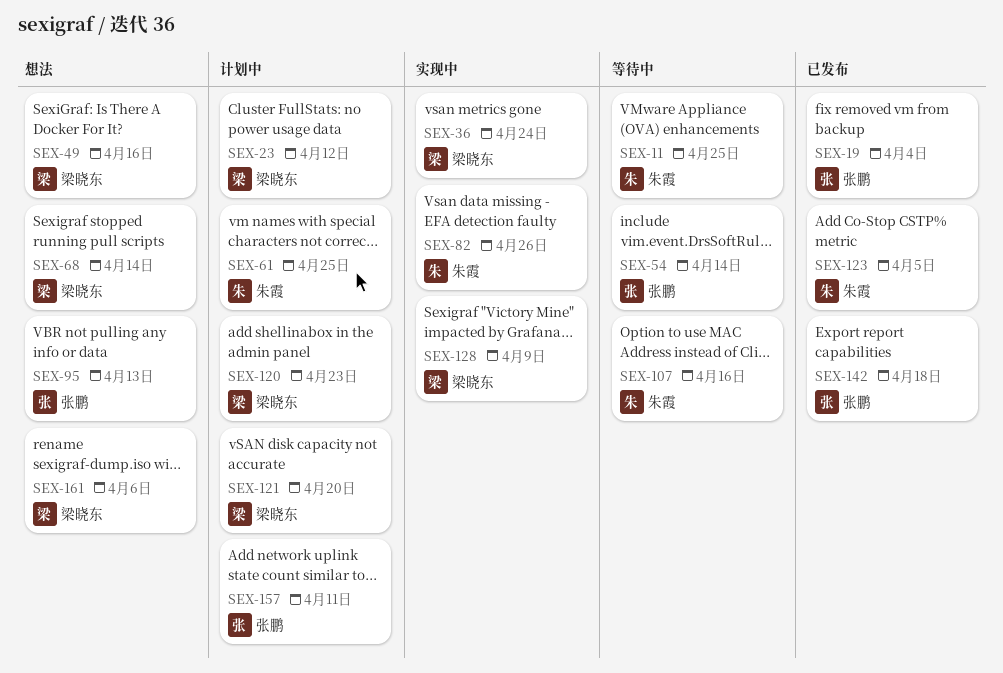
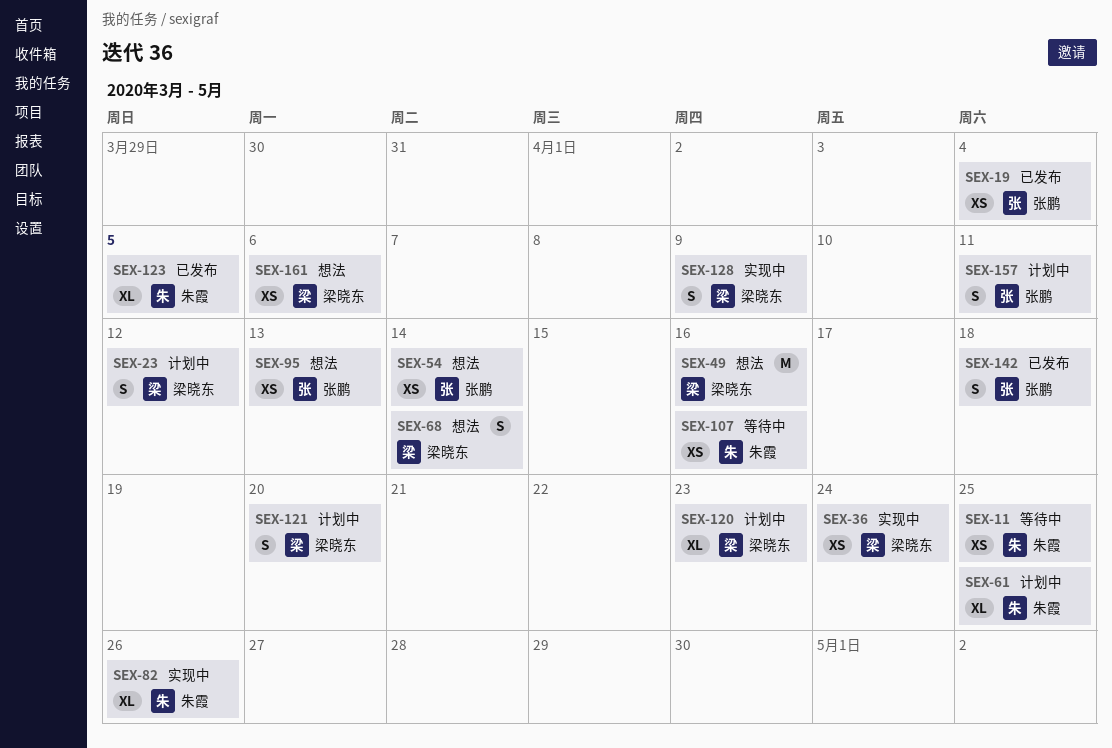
SEX-54, status: 等待中 -> 想法

